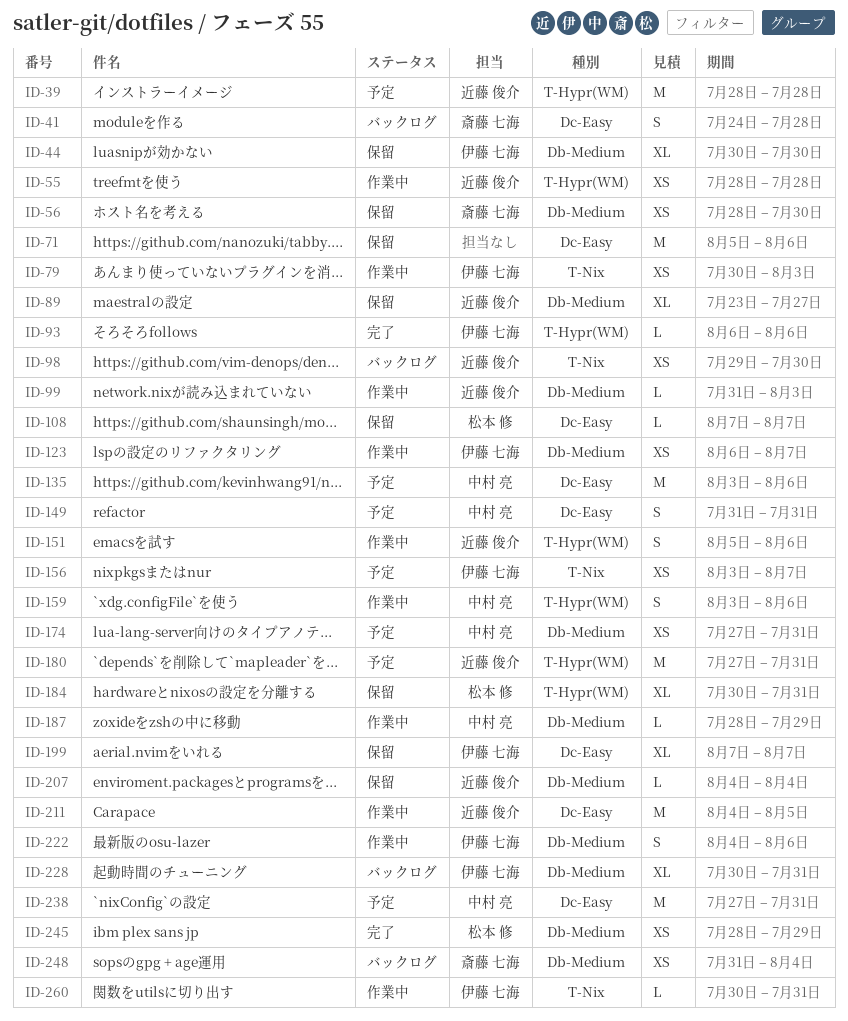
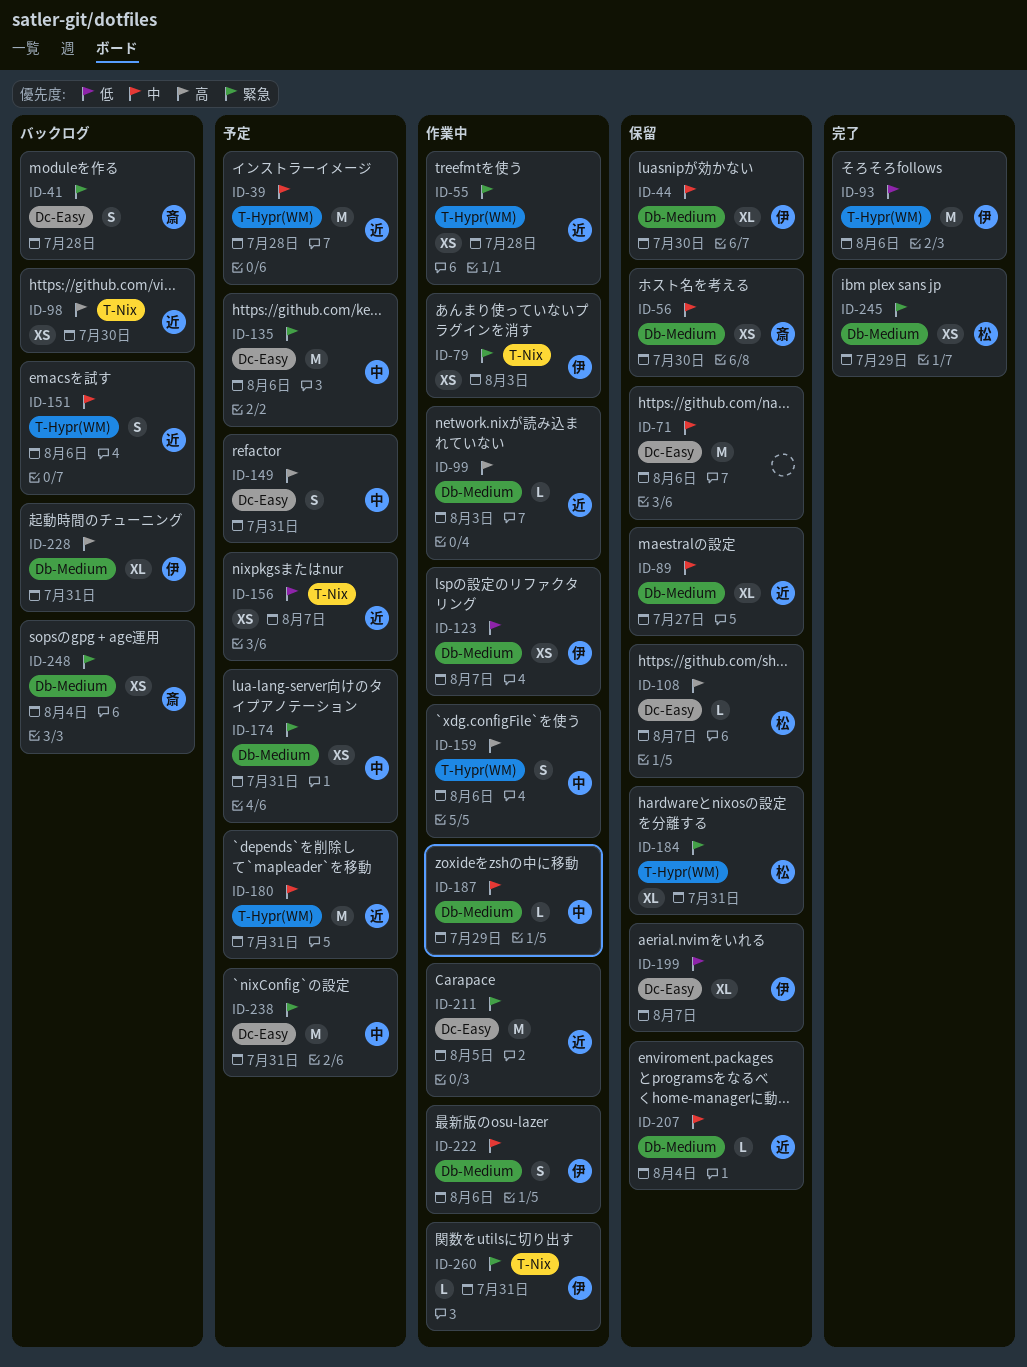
ID-93, estimate: L -> M
ID-151, status: 作業中 -> バックログ
ID-156, owner: 伊藤 七海 -> 近藤 俊介

